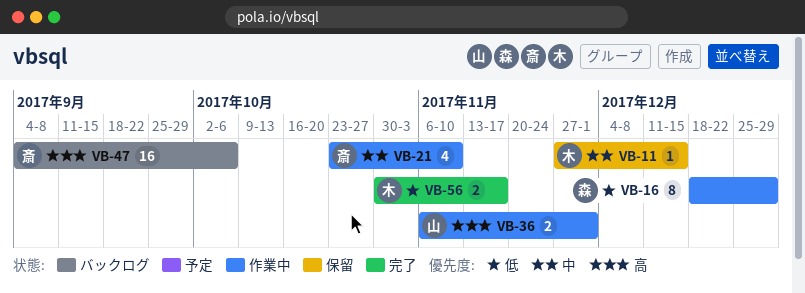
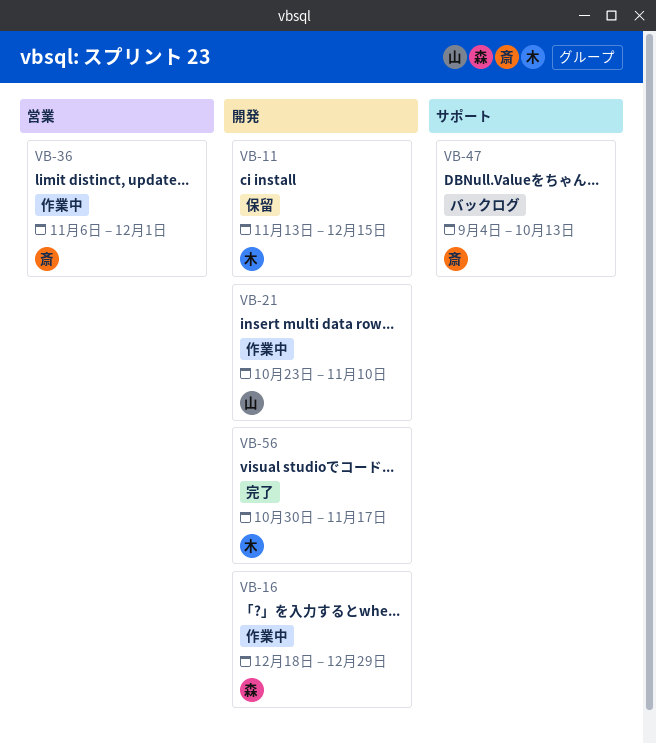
VB-11, start: Nov 27 -> Nov 13
VB-21, owner: 斎 -> 山
VB-36, owner: 山 -> 斎
VB-47, due: Oct 6 -> Oct 13

